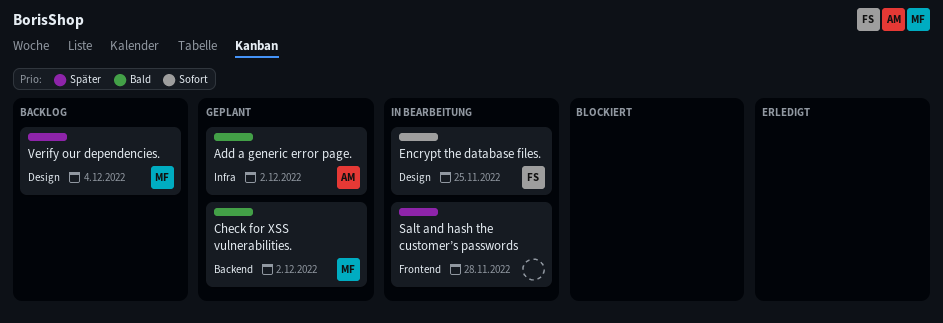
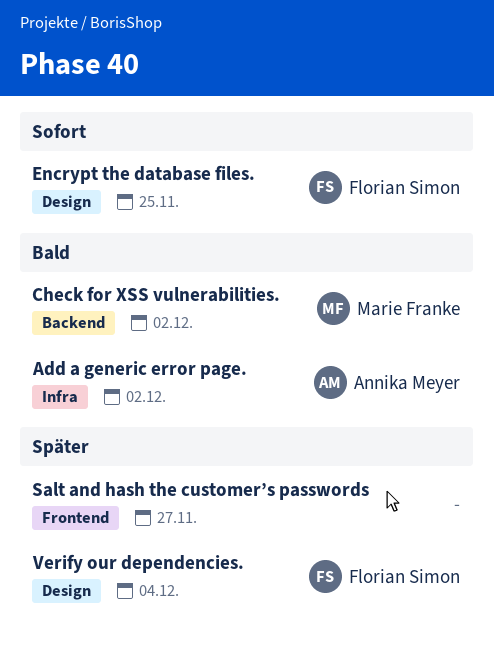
Salt and hash the customer’s passwords, due: Nov 28 -> Nov 27
Verify our dependencies., owner: Marie Franke -> Florian Simon

